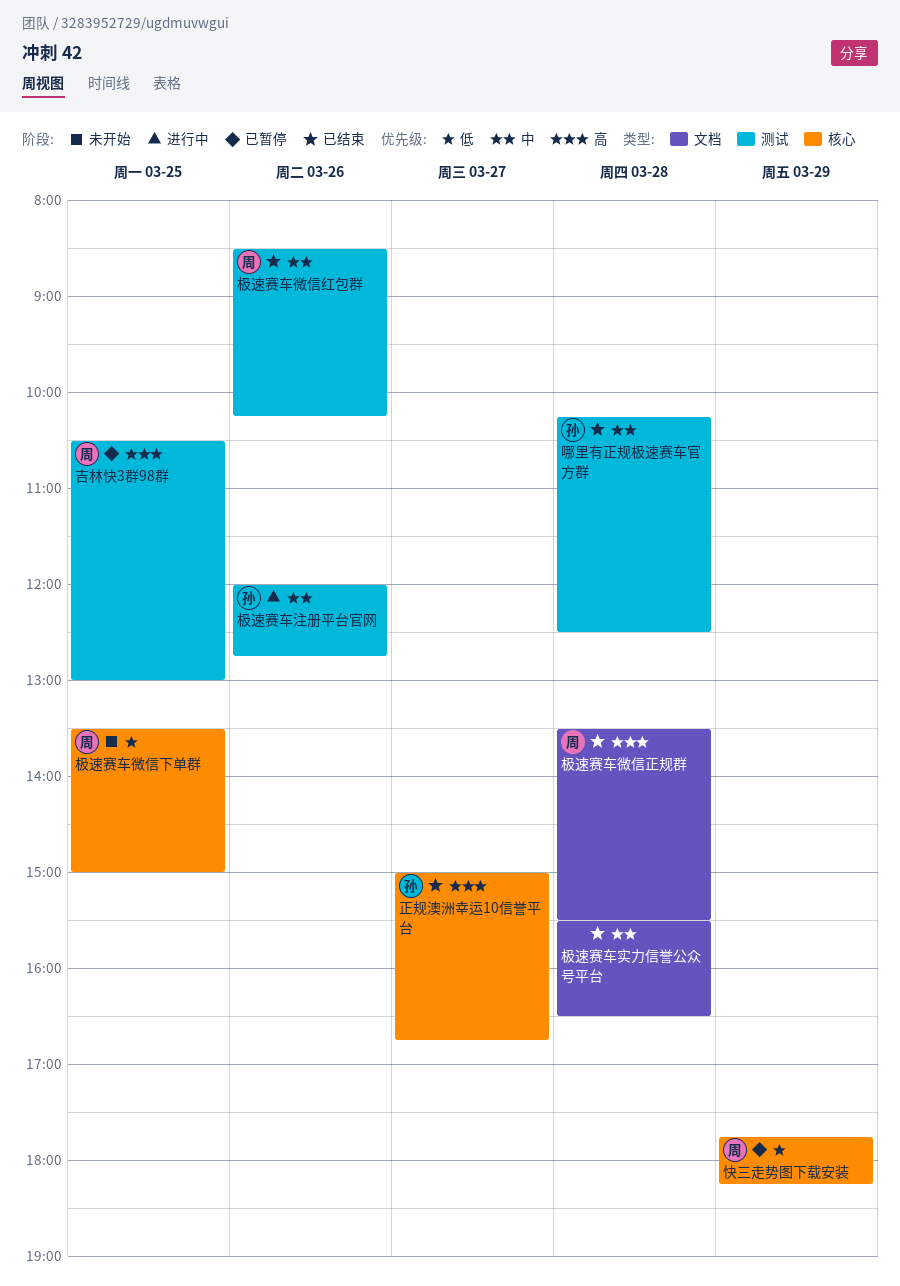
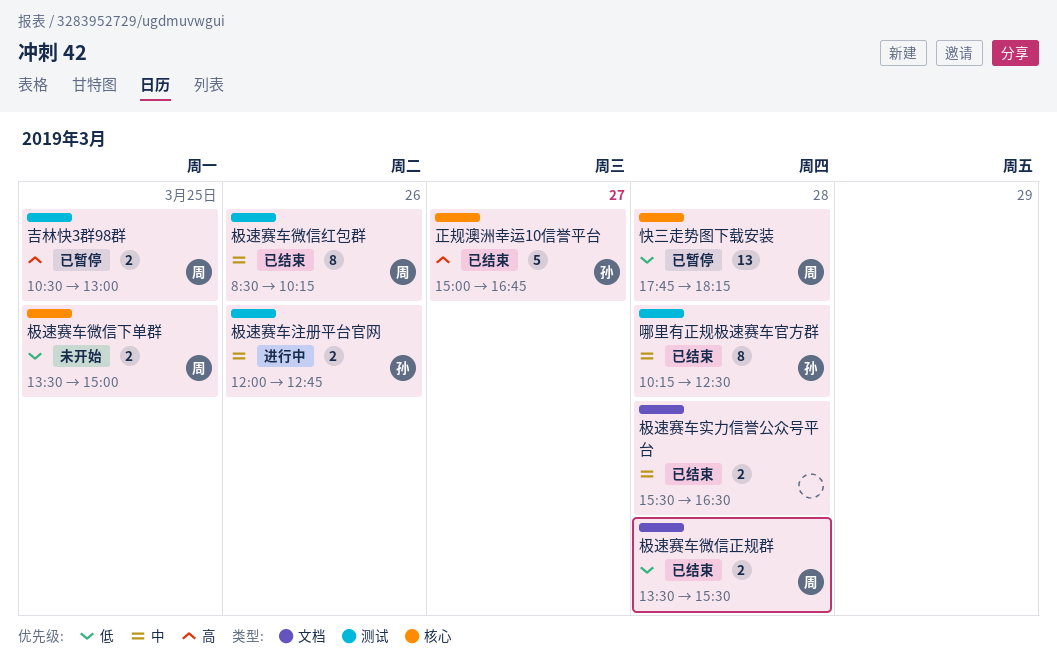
快三走势图下载安装, day: Mar 29 -> Mar 28
极速赛车微信正规群, priority: 高 -> 低

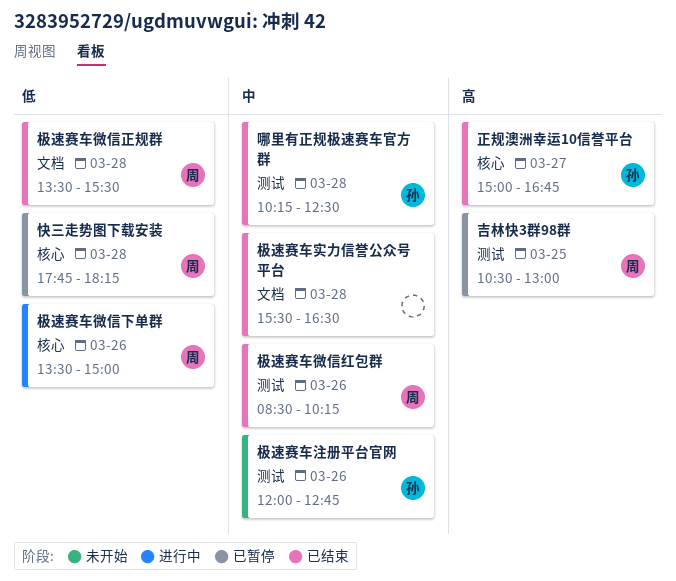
极速赛车微信下单群, status: 未开始 -> 进行中
极速赛车微信下单群, day: Mar 25 -> Mar 26
极速赛车注册平台官网, status: 进行中 -> 未开始

